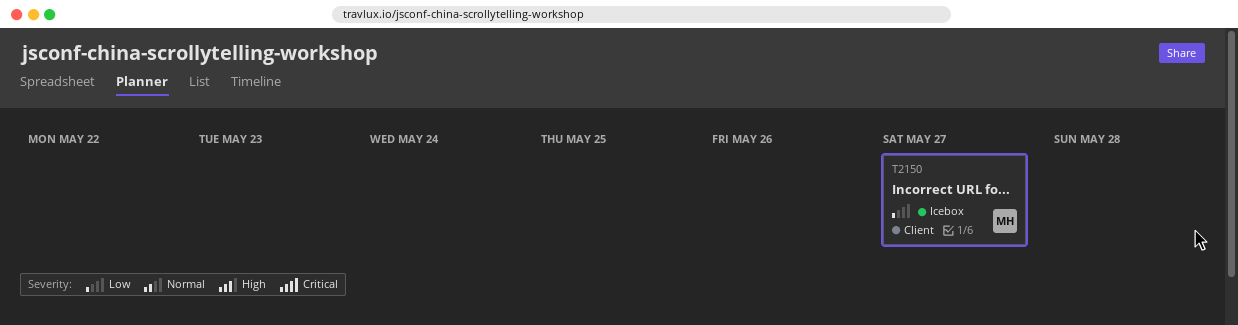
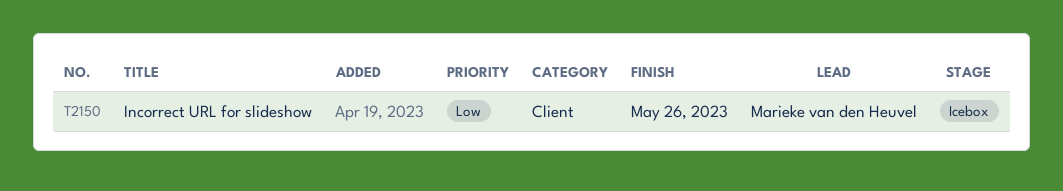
T2150, due: May 27 -> May 26

